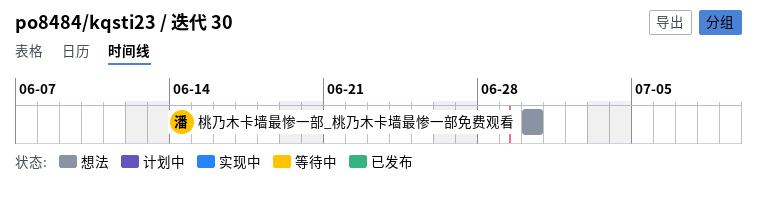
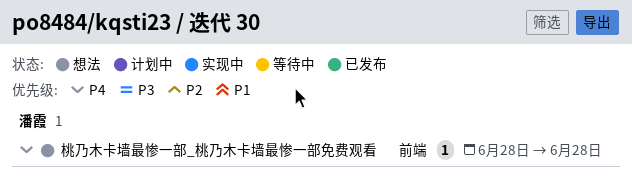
桃乃木卡墙最惨一部_桃乃木卡墙最惨一部免费观看, start: Jun 30 -> Jun 28
桃乃木卡墙最惨一部_桃乃木卡墙最惨一部免费观看, due: Jun 30 -> Jun 28

